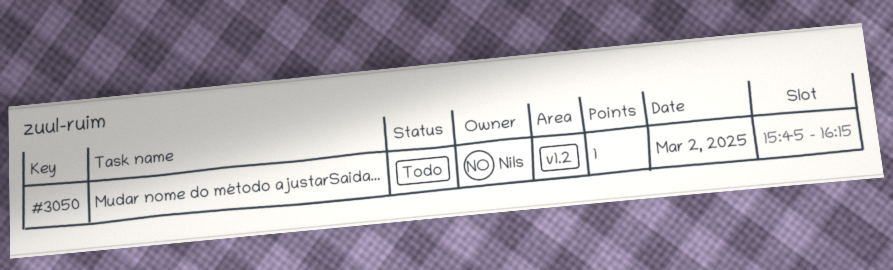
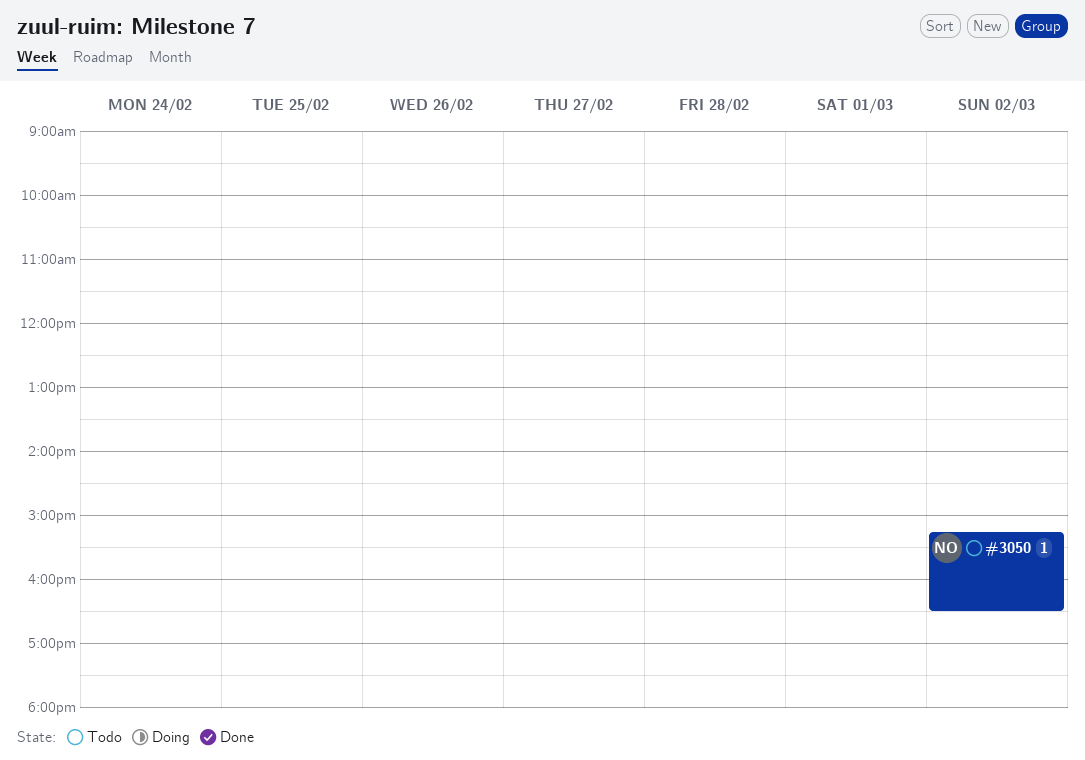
#3050, begins: 15:45 -> 15:15
#3050, ends: 16:15 -> 16:30

